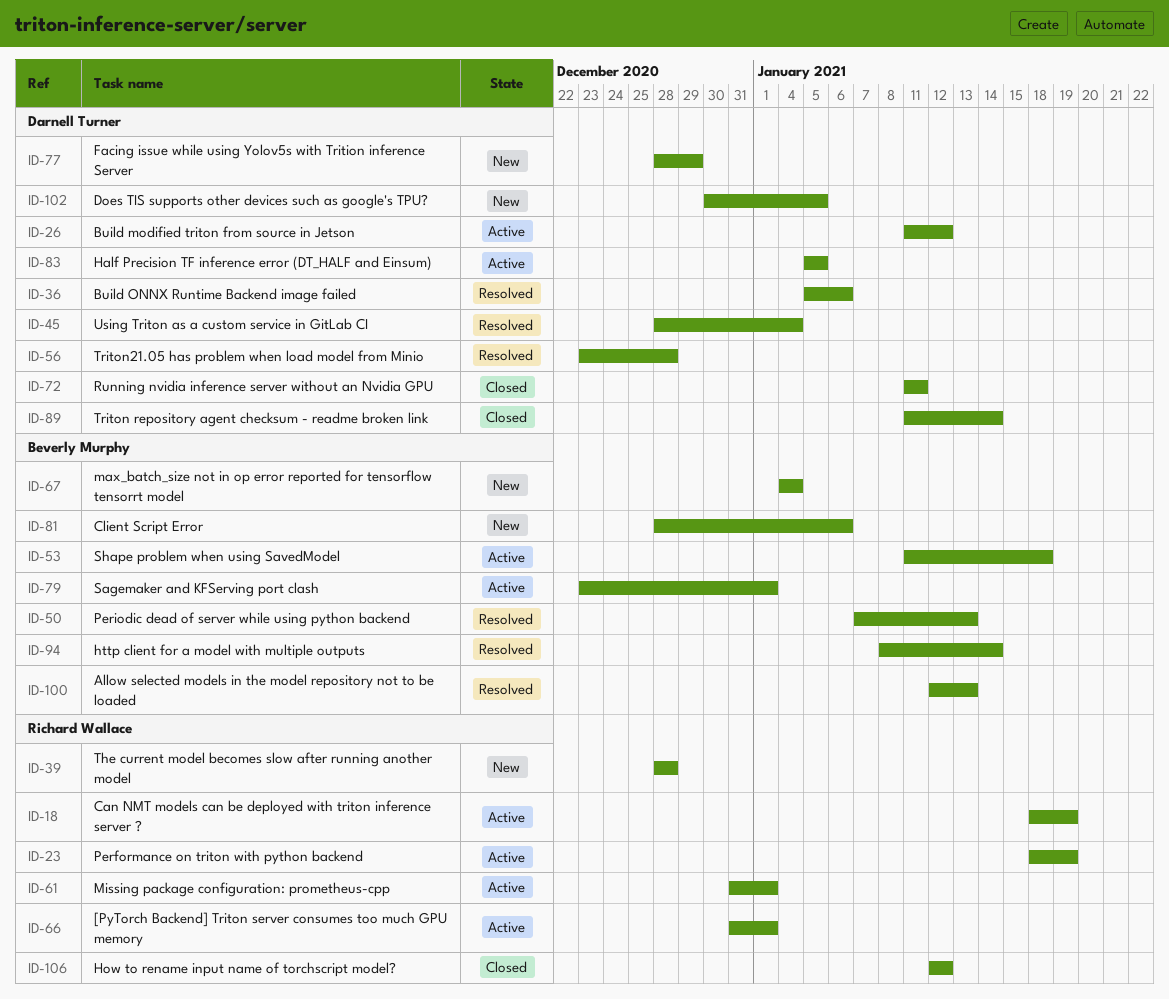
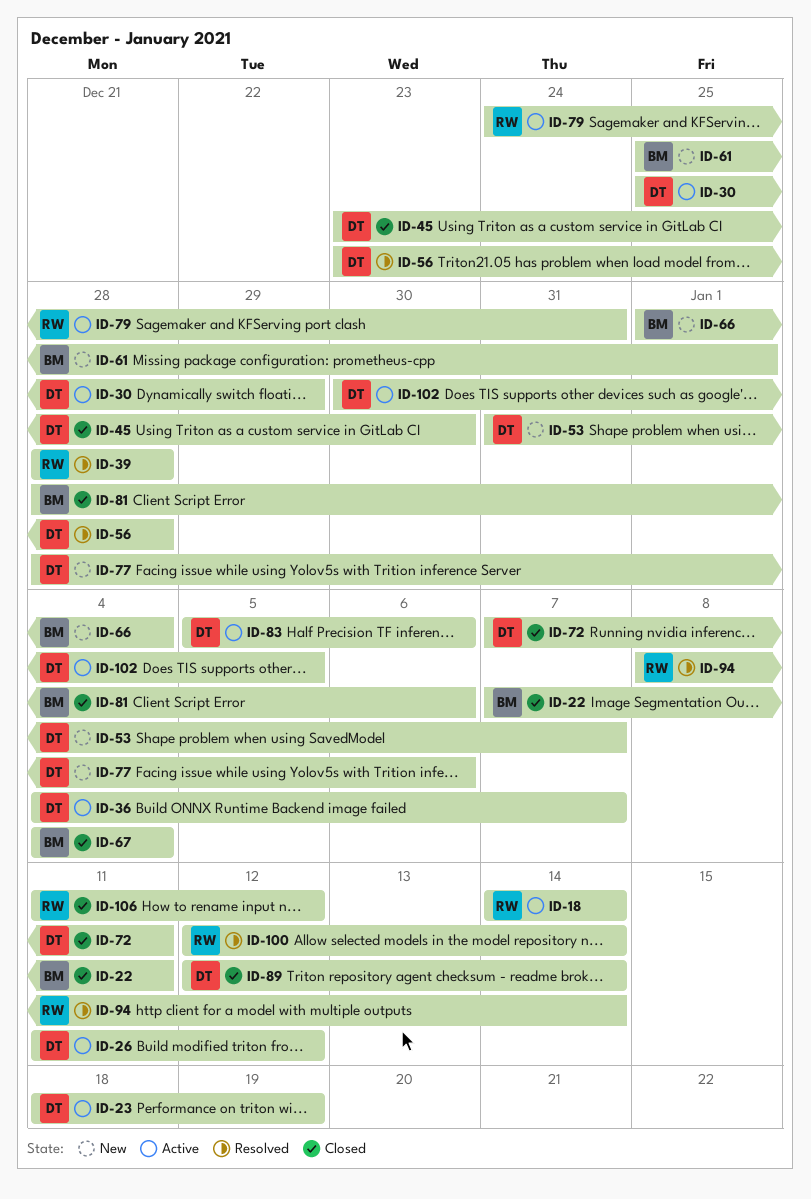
ID-18, start: Jan 18 -> Jan 14
ID-18, due: Jan 19 -> Jan 14
ID-22: none -> present
ID-23, owner: Richard Wallace -> Darnell Turner
ID-30: none -> present
ID-36, status: Resolved -> Active
ID-36, start: Jan 5 -> Jan 4
ID-36, due: Jan 6 -> Jan 7
ID-39, status: New -> Resolved
ID-45, status: Resolved -> Closed
ID-45, start: Dec 28 -> Dec 23
ID-45, due: Jan 4 -> Dec 30
ID-50: present -> none
ID-53, status: Active -> New
ID-53, owner: Beverly Murphy -> Darnell Turner
ID-53, start: Jan 11 -> Dec 31
ID-53, due: Jan 18 -> Jan 7
ID-61, status: Active -> New
ID-61, owner: Richard Wallace -> Beverly Murphy
ID-61, start: Dec 31 -> Dec 25
ID-66, status: Active -> New
ID-66, owner: Richard Wallace -> Beverly Murphy
ID-66, start: Dec 31 -> Jan 1
ID-66, due: Jan 1 -> Jan 4
ID-67, status: New -> Closed
ID-72, start: Jan 11 -> Jan 7
ID-77, due: Dec 29 -> Jan 6
ID-79, owner: Beverly Murphy -> Richard Wallace
ID-79, start: Dec 23 -> Dec 24
ID-79, due: Jan 1 -> Dec 31
ID-81, status: New -> Closed
ID-83, due: Jan 5 -> Jan 6
ID-89, start: Jan 11 -> Jan 12
ID-94, owner: Beverly Murphy -> Richard Wallace
ID-100, owner: Beverly Murphy -> Richard Wallace
ID-100, due: Jan 13 -> Jan 14
ID-102, status: New -> Active
ID-106, start: Jan 12 -> Jan 11

